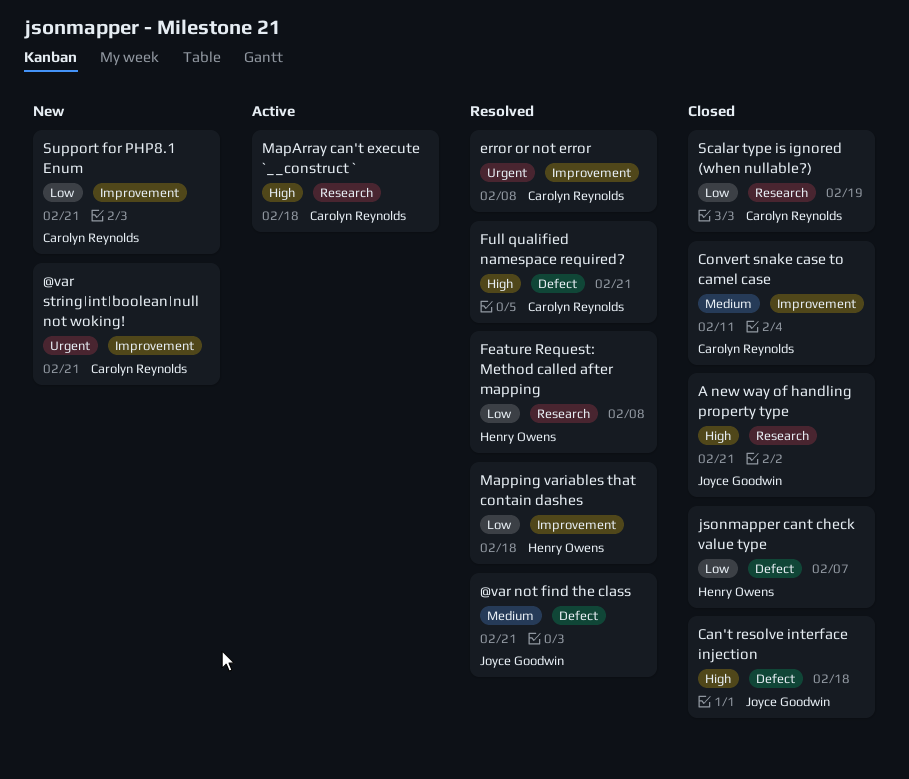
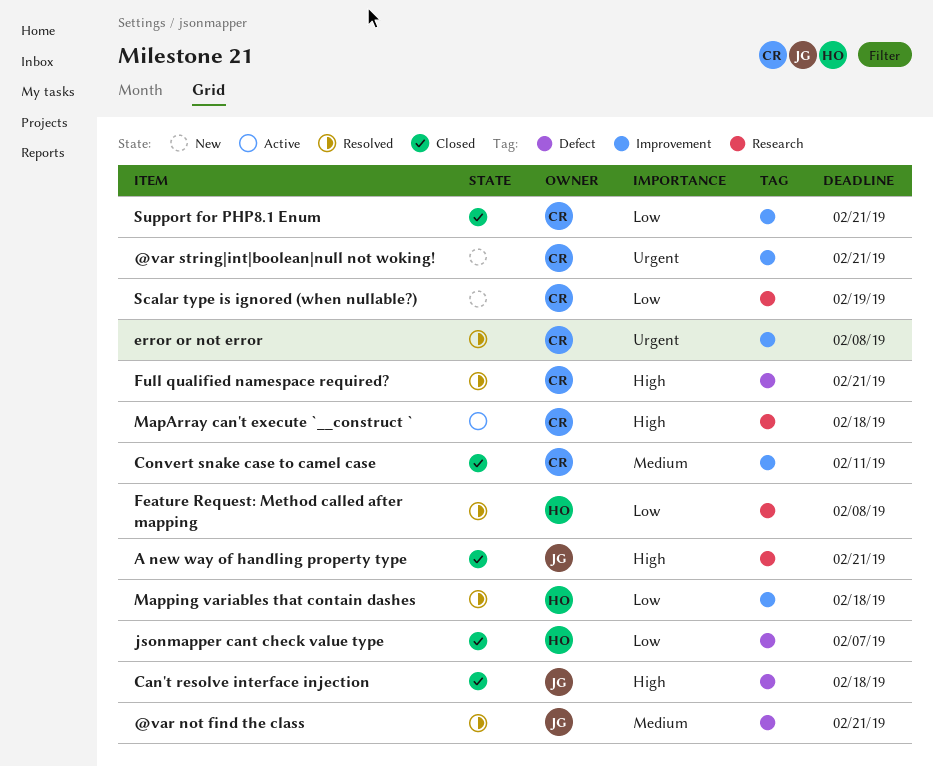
Scalar type is ignored (when nullable?), status: Closed -> New
Support for PHP8.1 Enum, status: New -> Closed

